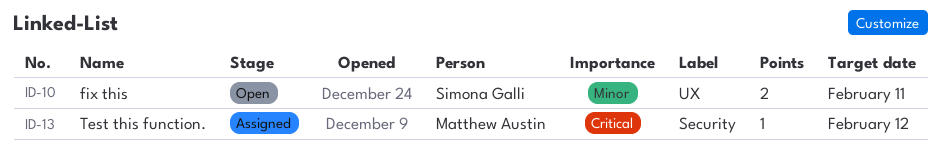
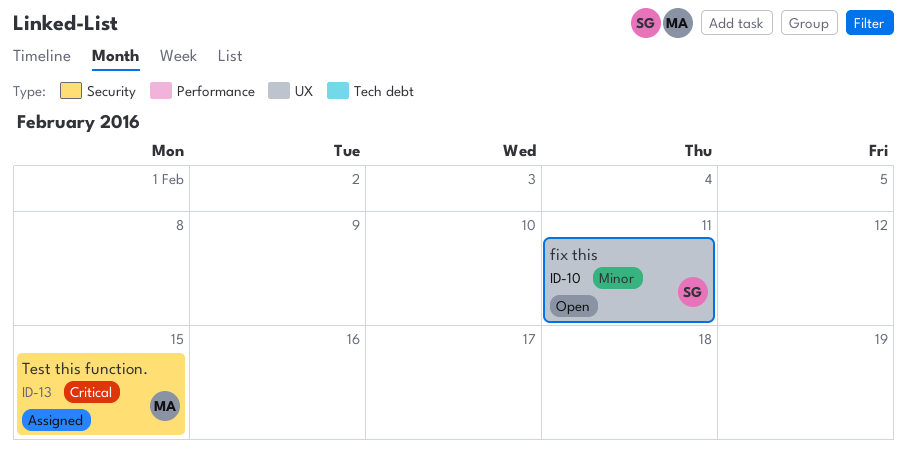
ID-13, due: Feb 12 -> Feb 15

